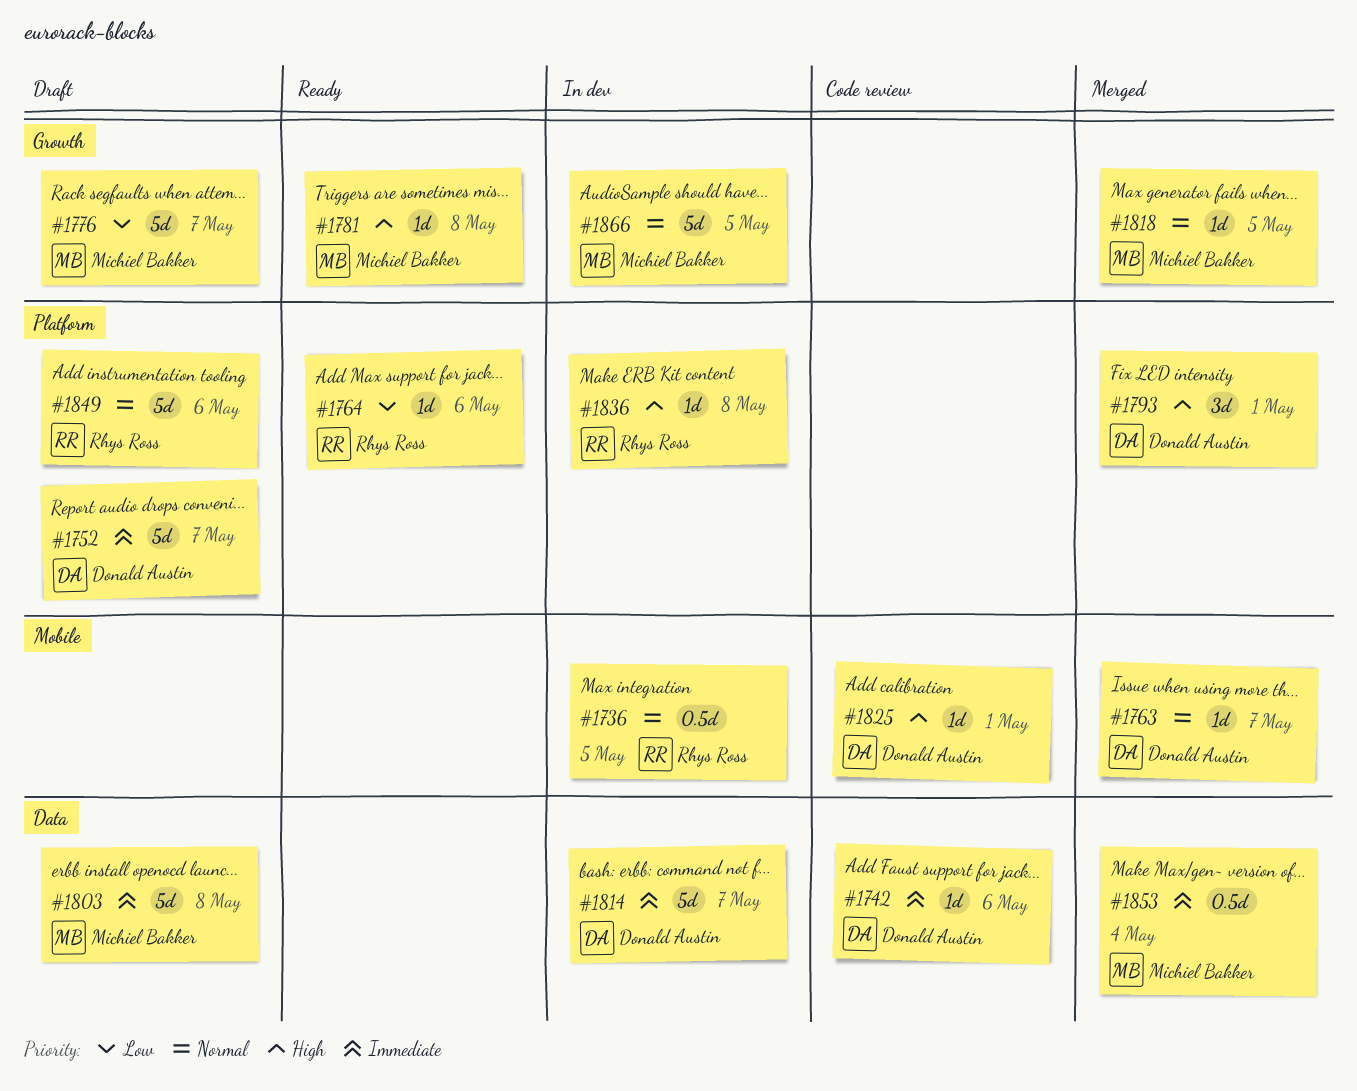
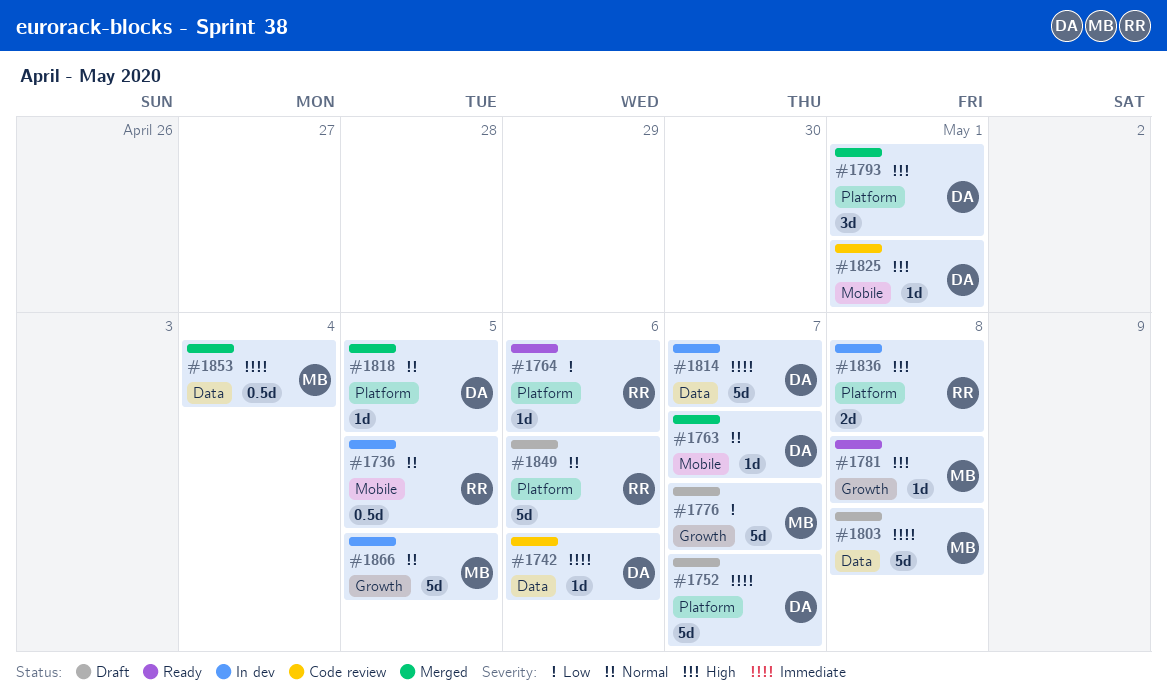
#1818, owner: Michiel Bakker -> Donald Austin
#1818, label: Growth -> Platform
#1836, estimate: 1d -> 2d

